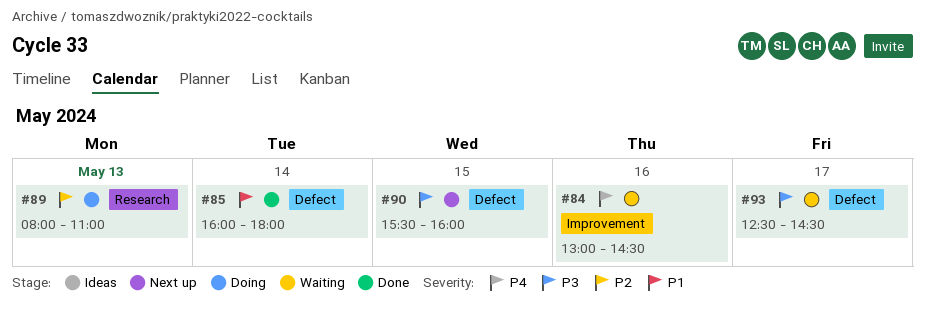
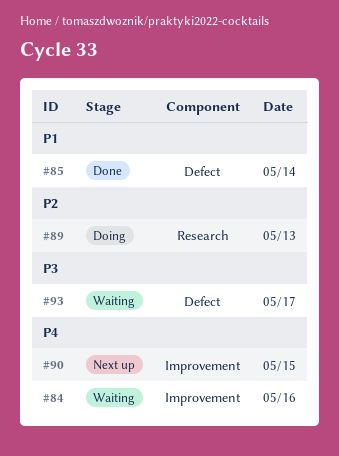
#90, priority: P3 -> P4
#90, label: Defect -> Improvement

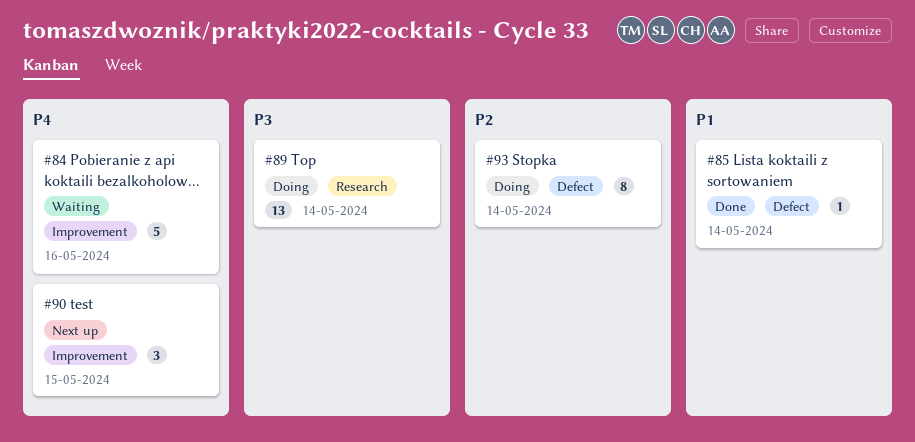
#89, priority: P2 -> P3
#89, day: May 13 -> May 14
#93, status: Waiting -> Doing
#93, priority: P3 -> P2
#93, day: May 17 -> May 14

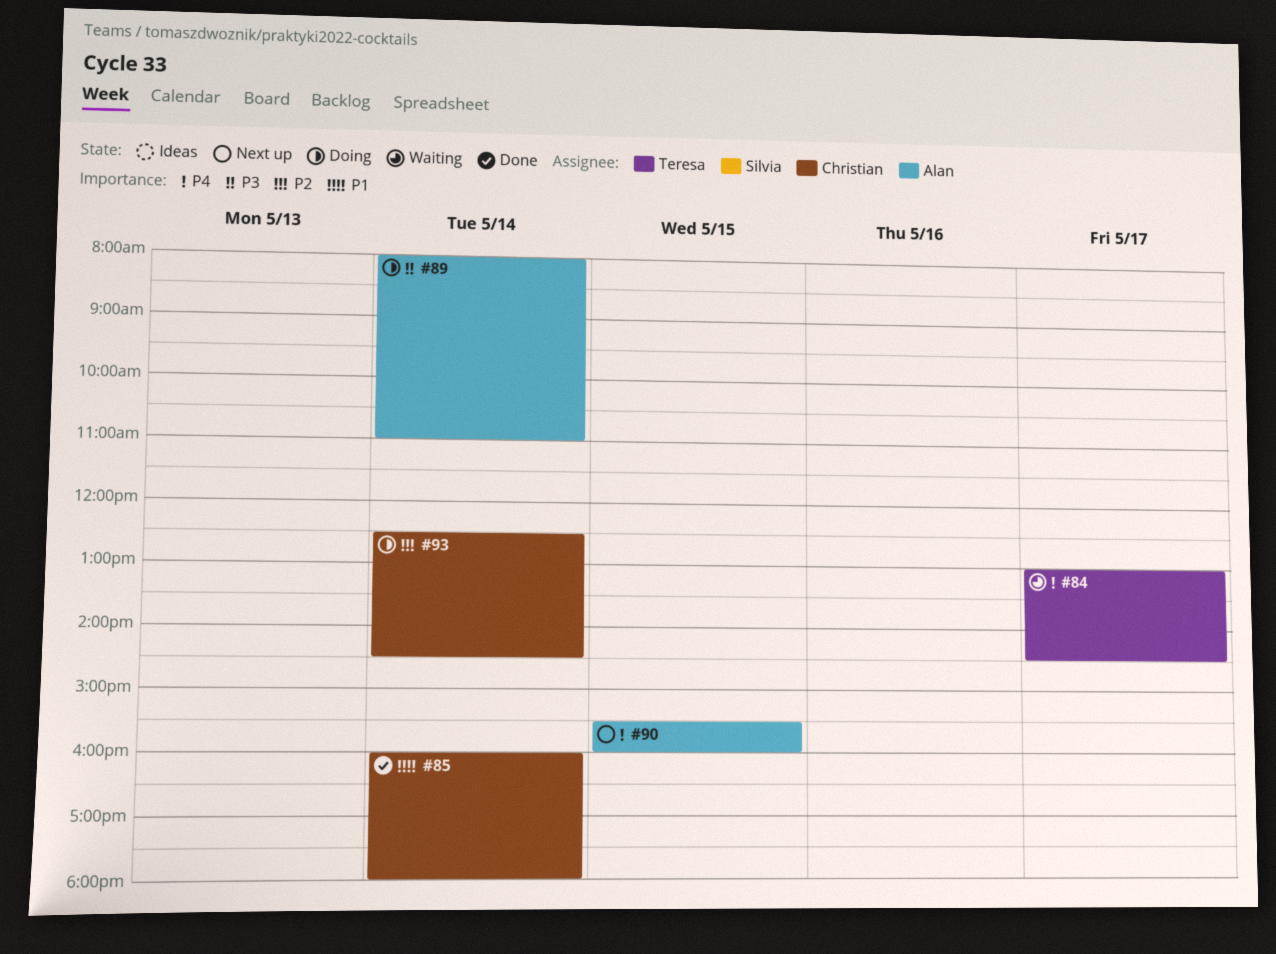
#84, day: May 16 -> May 17

